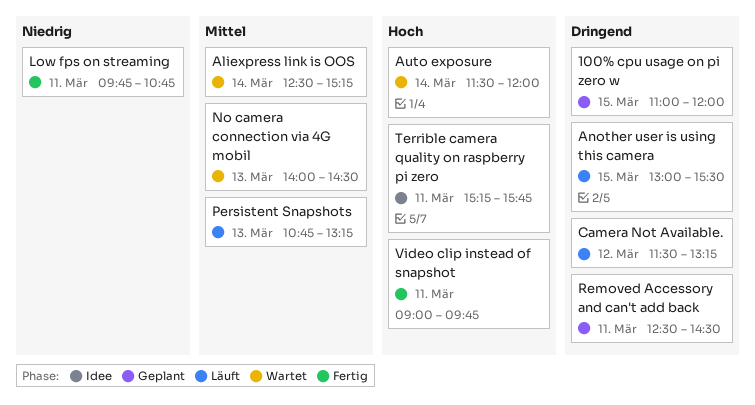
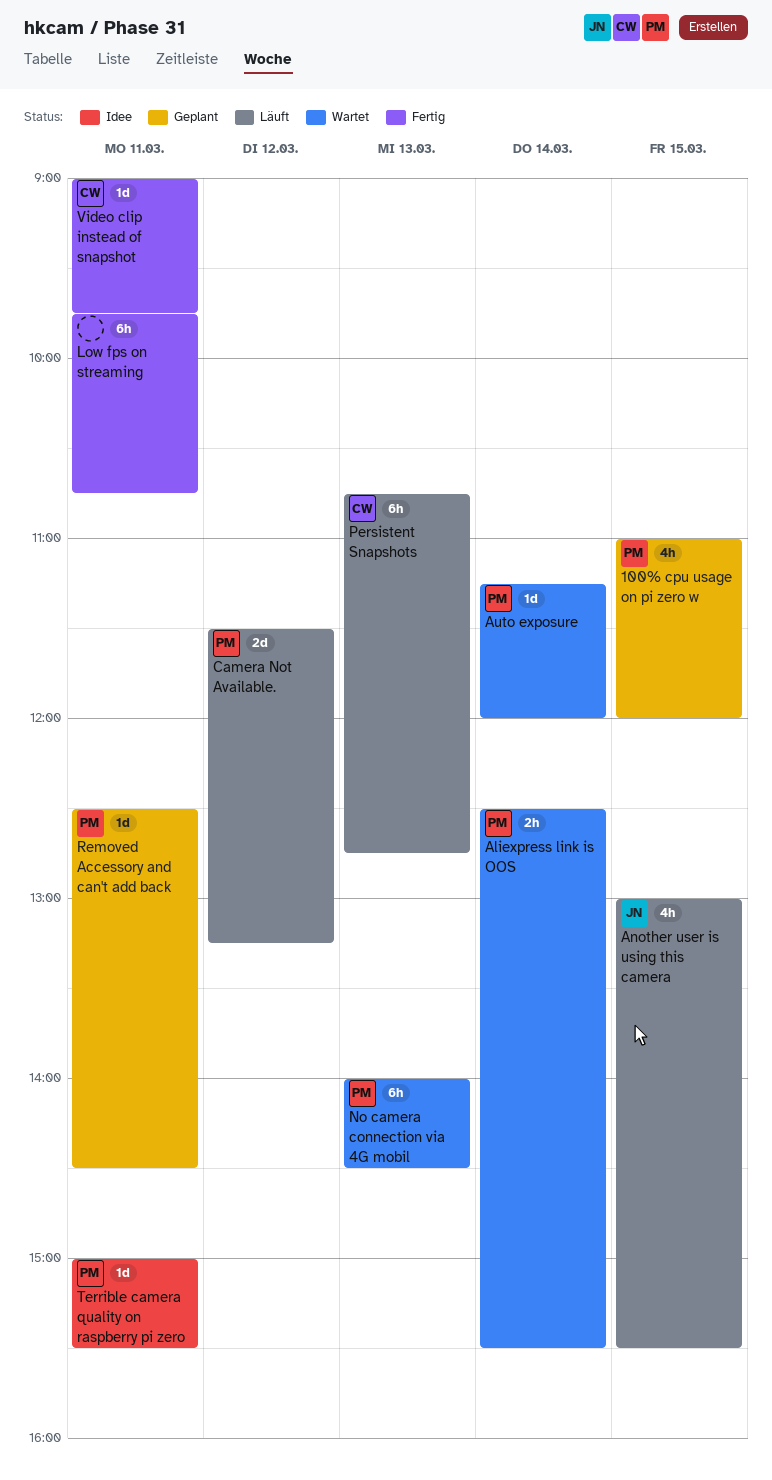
Aliexpress link is OOS, ends: 15:15 -> 15:30
Auto exposure, begins: 11:30 -> 11:15
Persistent Snapshots, ends: 13:15 -> 12:45
Terrible camera quality on raspberry pi zero, begins: 15:15 -> 15:00
Terrible camera quality on raspberry pi zero, ends: 15:45 -> 15:30

